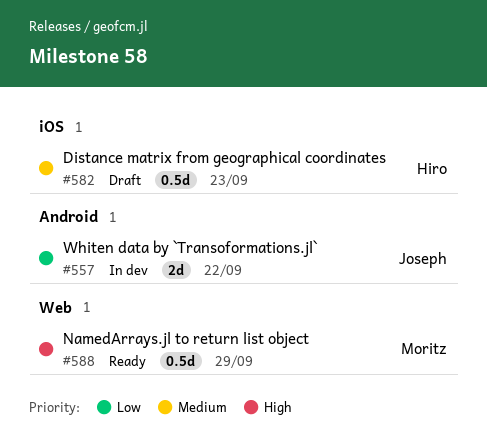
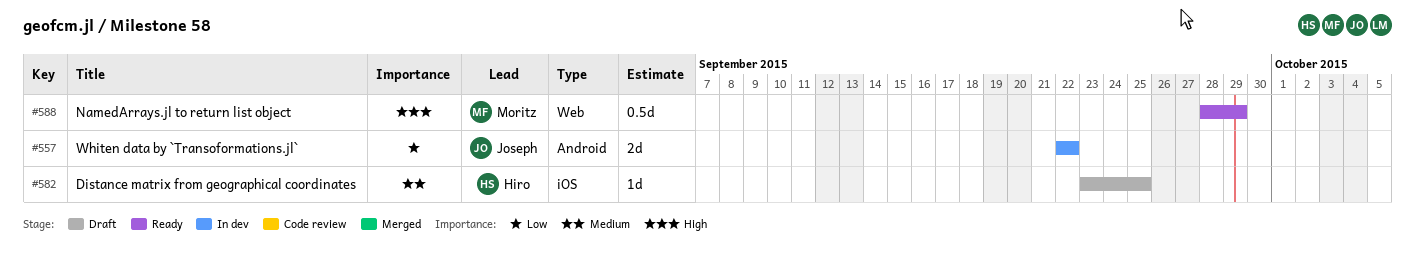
#582, estimate: 0.5d -> 1d
#582, due: Sep 23 -> Sep 25

